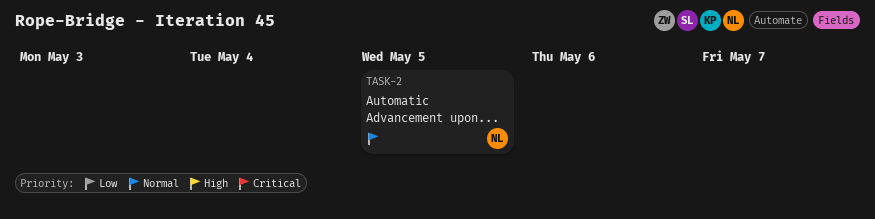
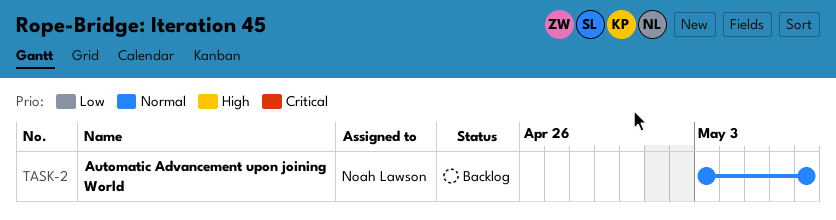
TASK-2, due: May 5 -> May 7

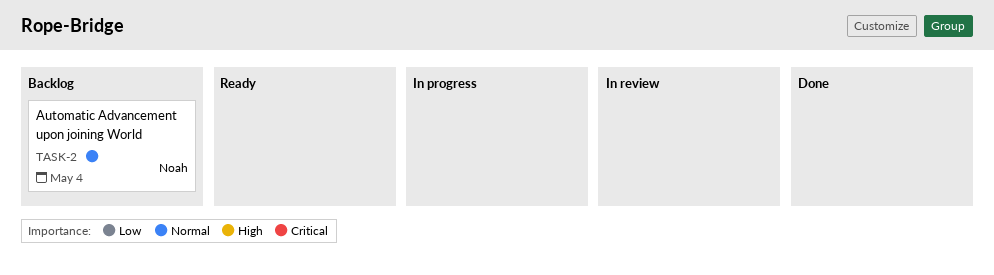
TASK-2, due: May 7 -> May 4

